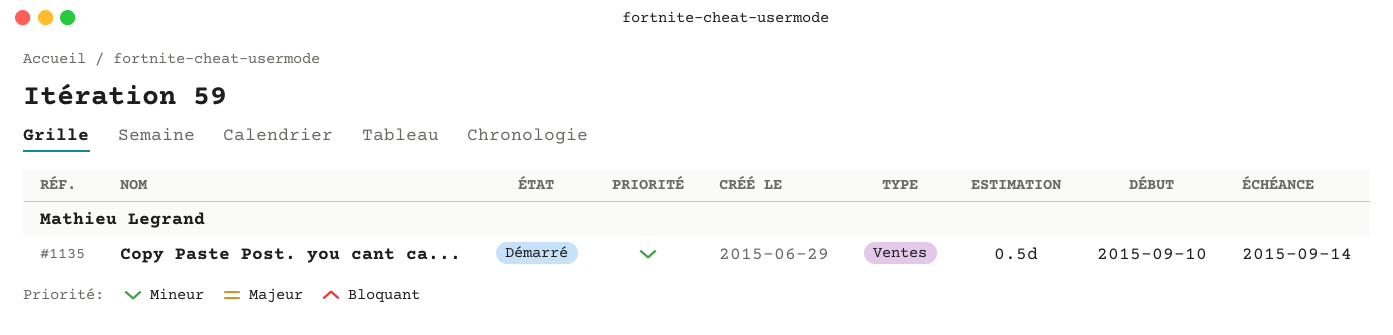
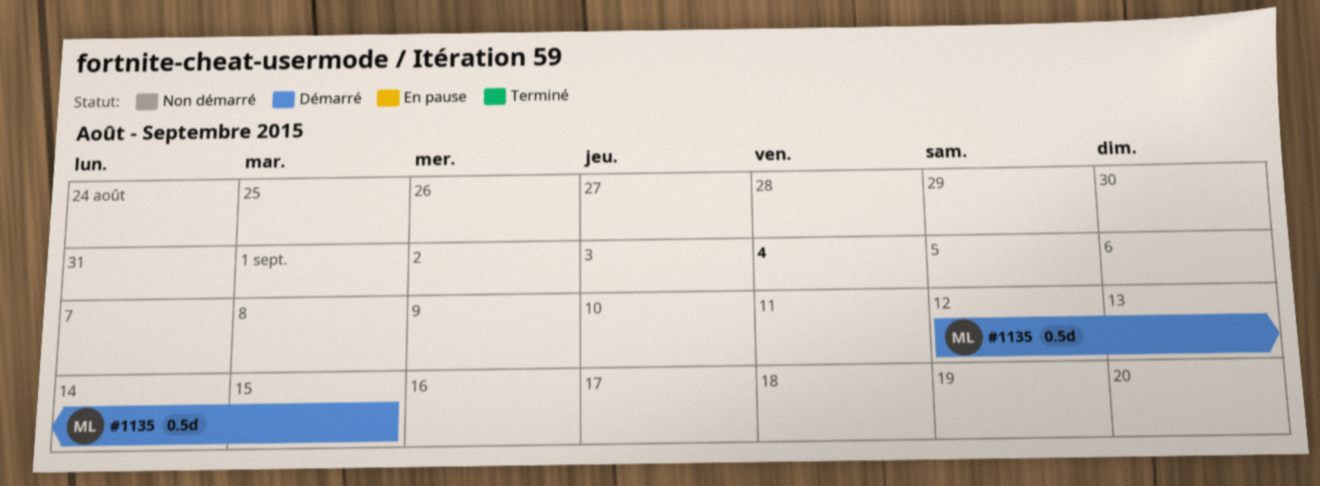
#1135, start: Sep 10 -> Sep 12
#1135, due: Sep 14 -> Sep 15

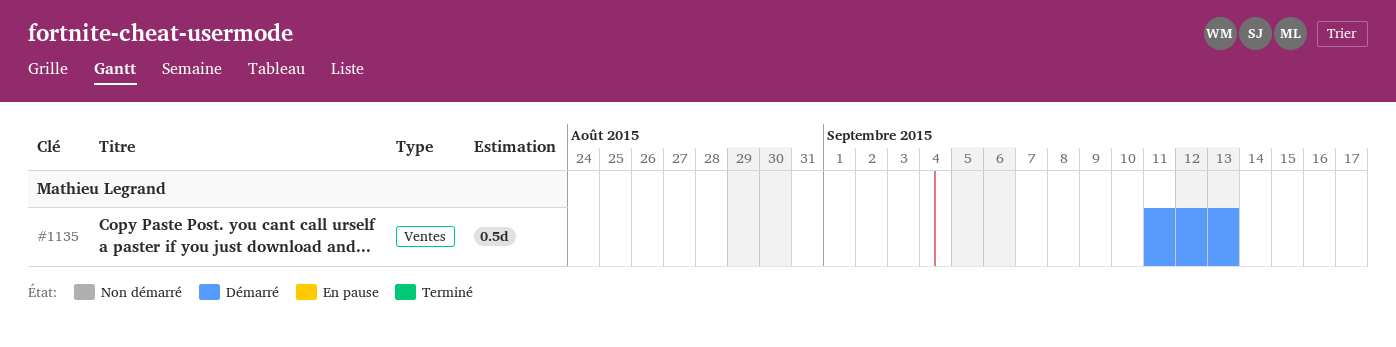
#1135, start: Sep 12 -> Sep 11
#1135, due: Sep 15 -> Sep 13

